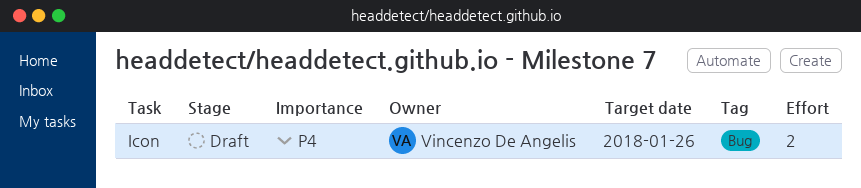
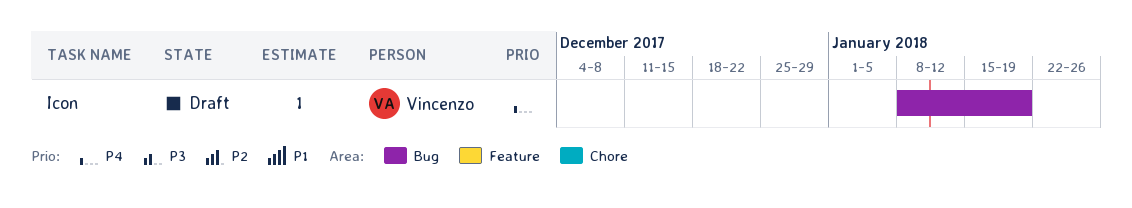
Icon, estimate: 2 -> 1
Icon, due: Jan 26 -> Jan 19

